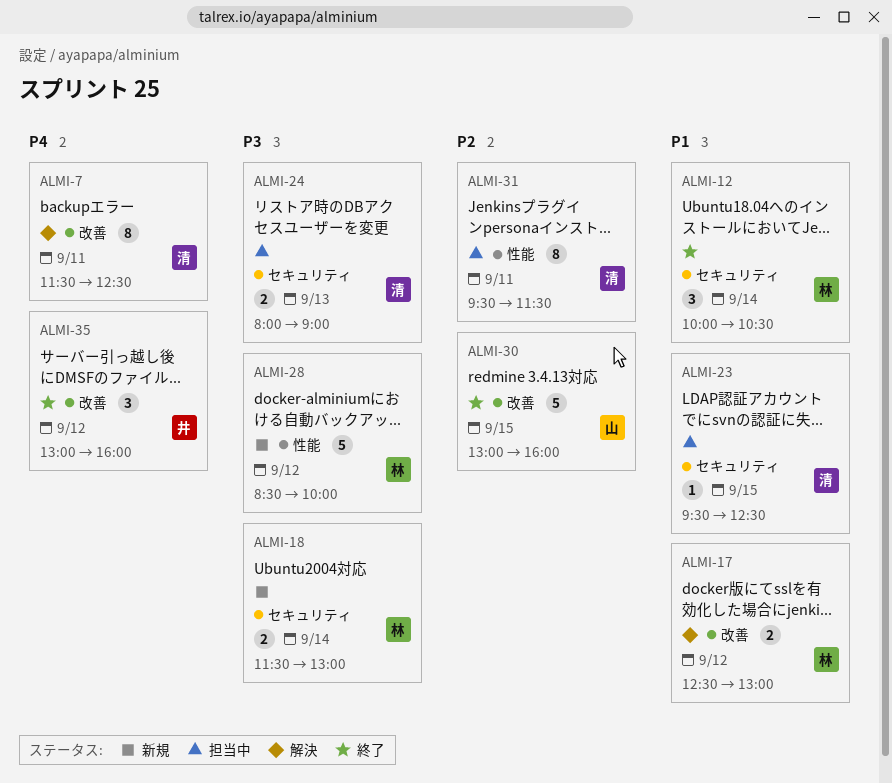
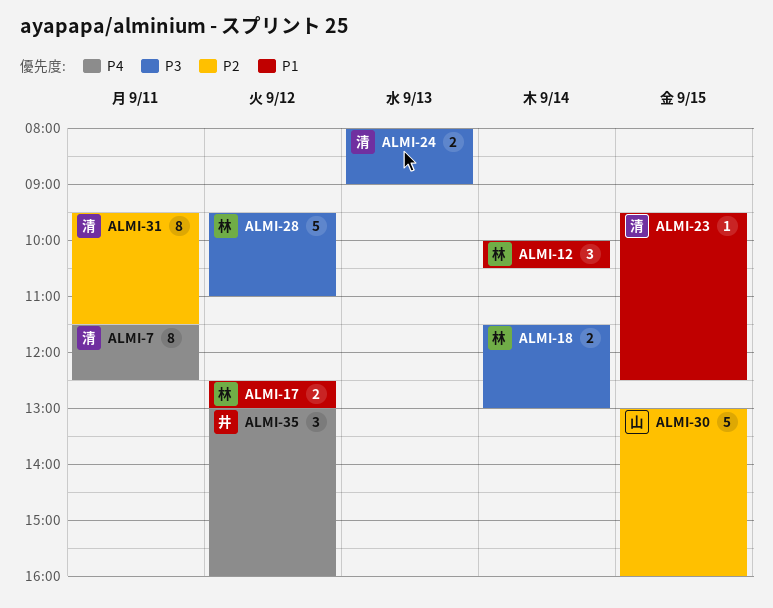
ALMI-28, begins: 08:30 -> 09:30
ALMI-28, ends: 10:00 -> 11:00

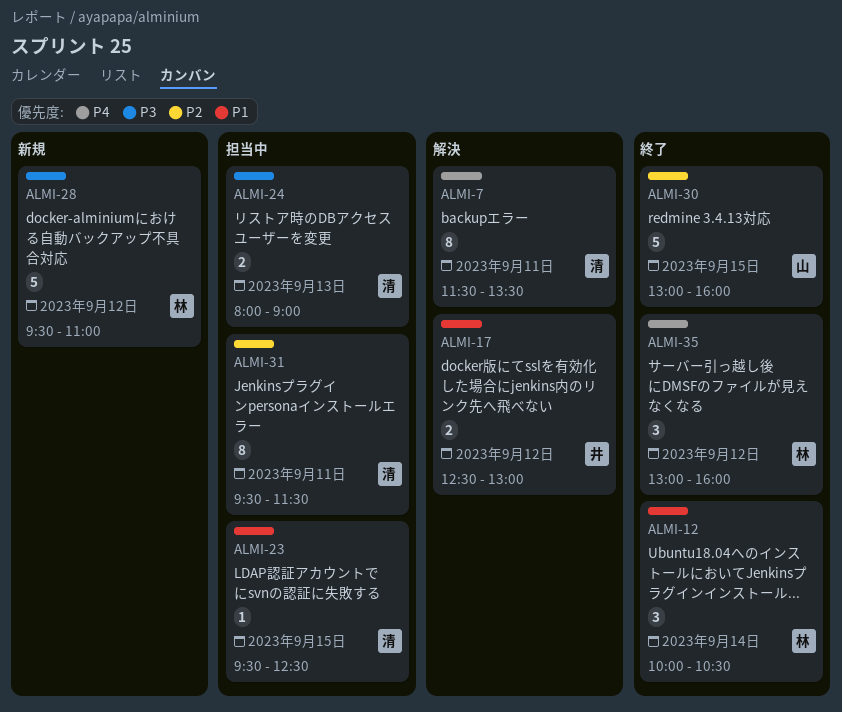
ALMI-7, ends: 12:30 -> 13:30
ALMI-17, owner: 林 -> 井
ALMI-18: present -> none
ALMI-35, owner: 井 -> 林

